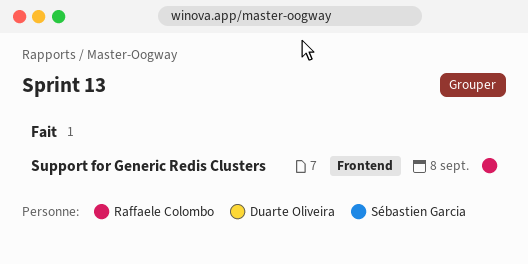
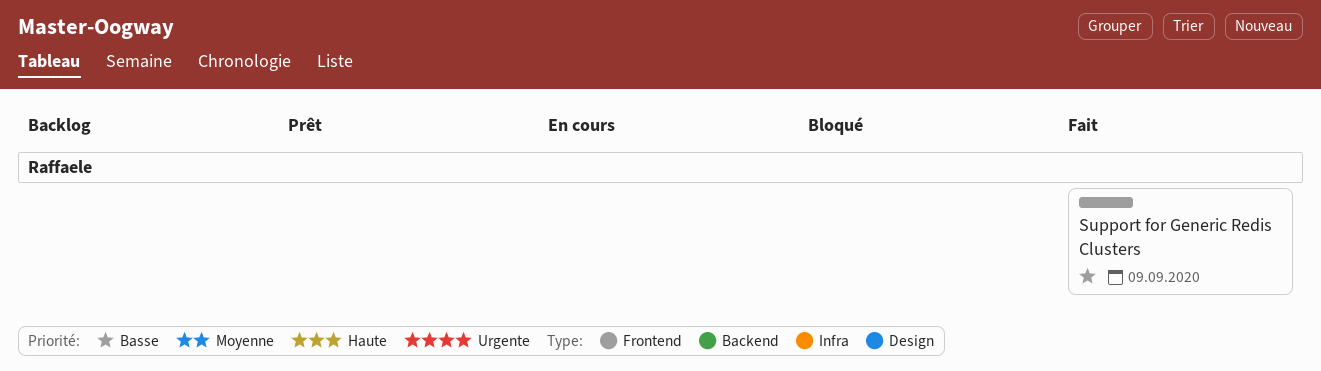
Support for Generic Redis Clusters, due: Sep 8 -> Sep 9

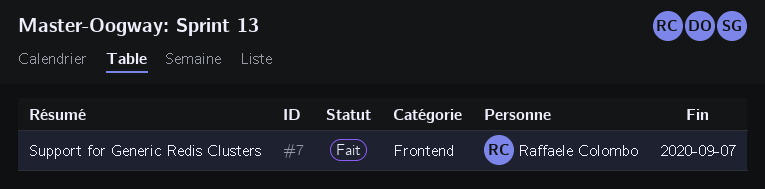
Support for Generic Redis Clusters, due: Sep 9 -> Sep 7

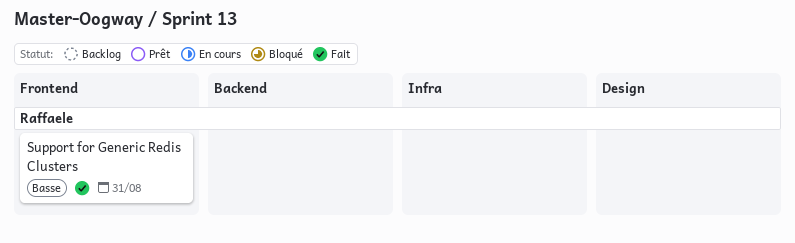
Support for Generic Redis Clusters, due: Sep 7 -> Aug 31

